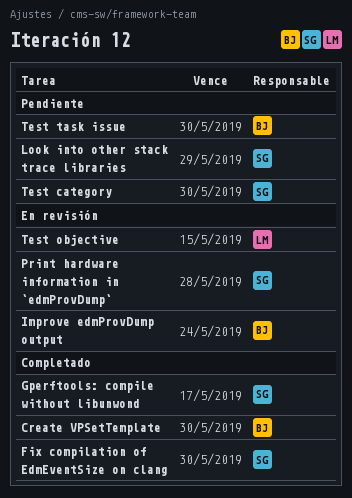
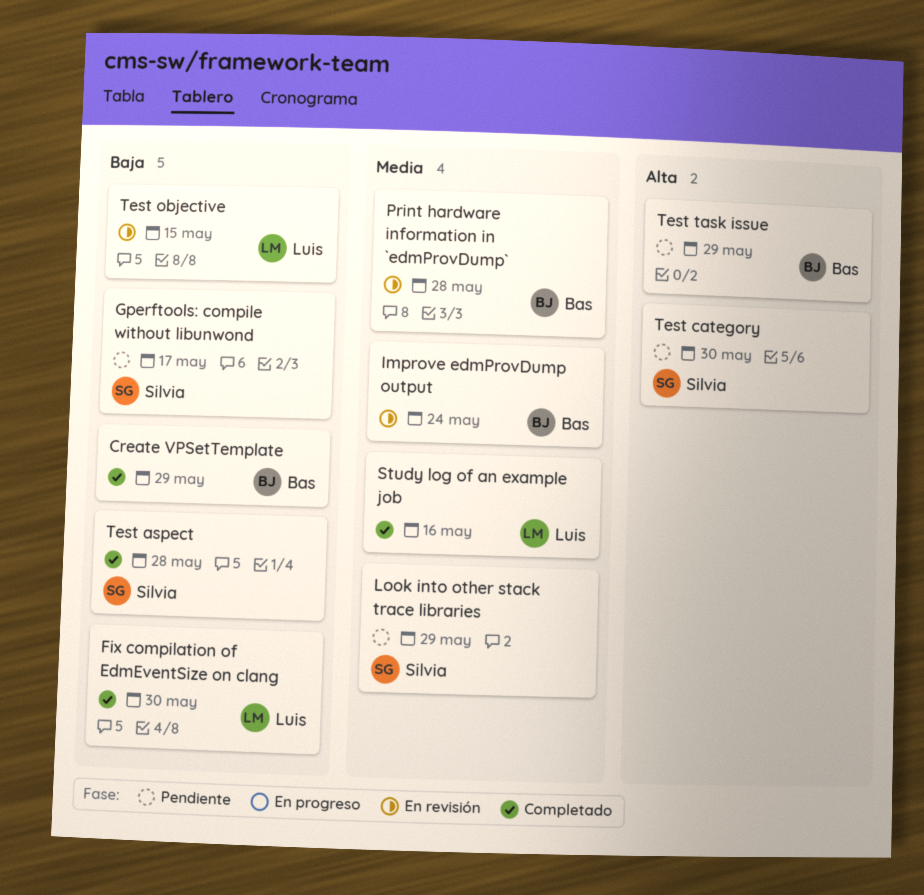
Create VPSetTemplate, due: May 30 -> May 29
Fix compilation of EdmEventSize on clang, owner: Silvia -> Luis
Gperftools: compile without libunwond, status: Completado -> Pendiente
Print hardware information in `edmProvDump`, owner: Silvia -> Bas
Study log of an example job: none -> present
Test aspect: none -> present
Test task issue, due: May 30 -> May 29

